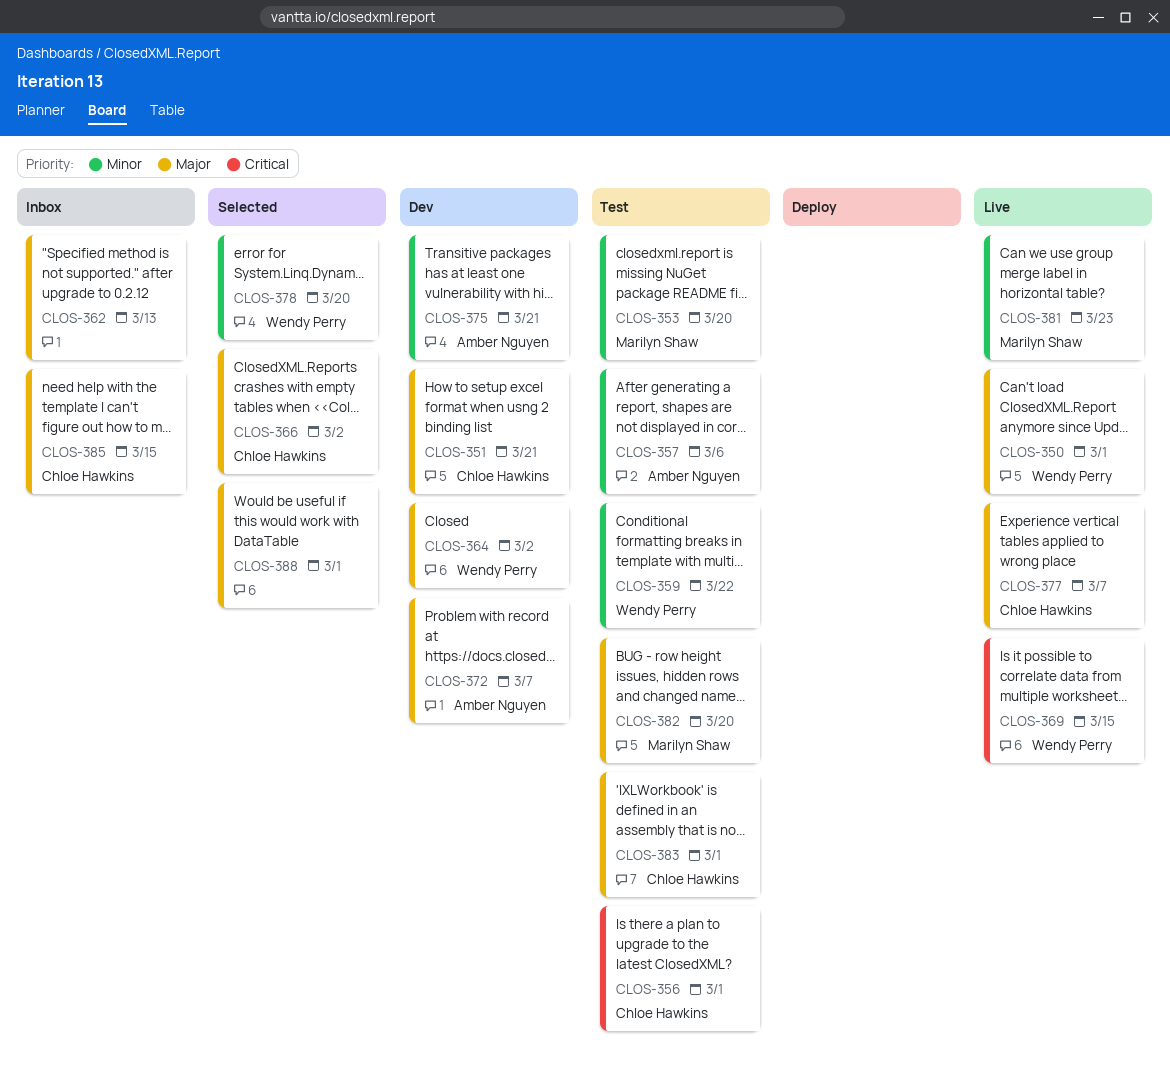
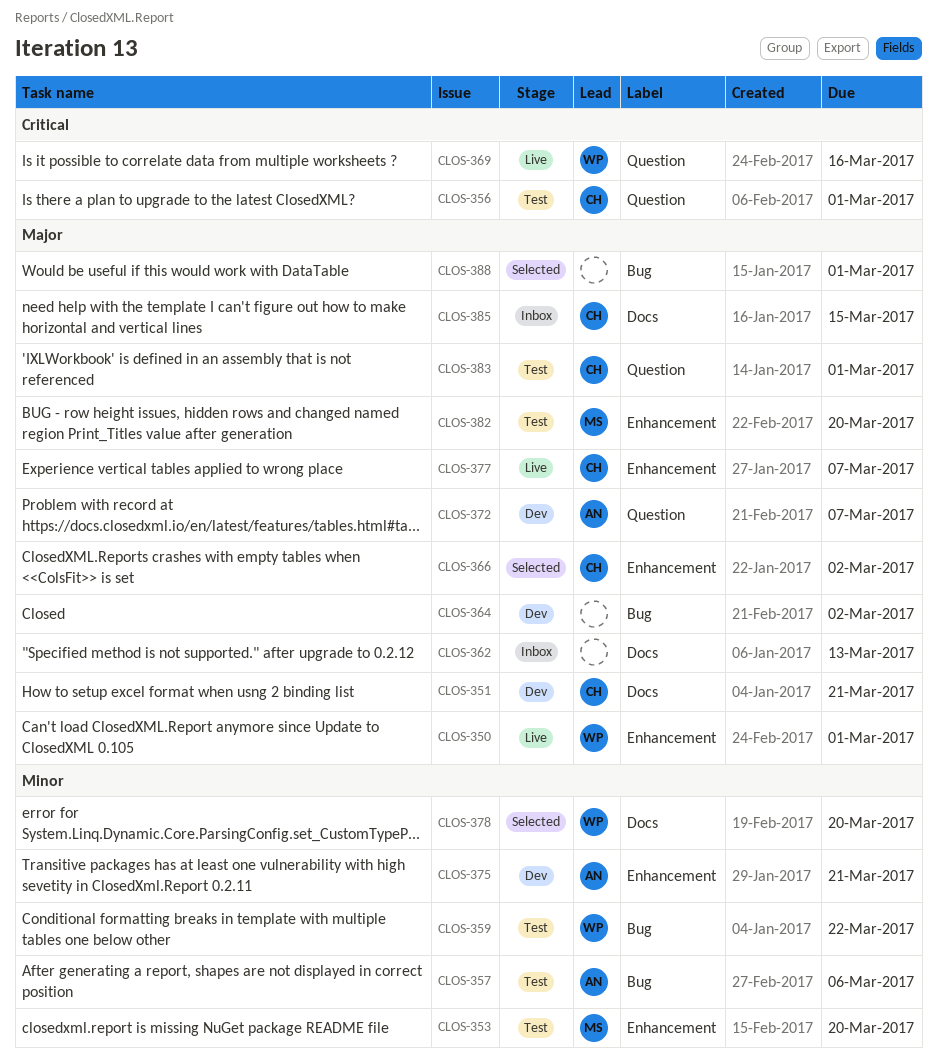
CLOS-364, owner: Wendy Perry -> none
CLOS-369, due: Mar 15 -> Mar 16
CLOS-381: present -> none

